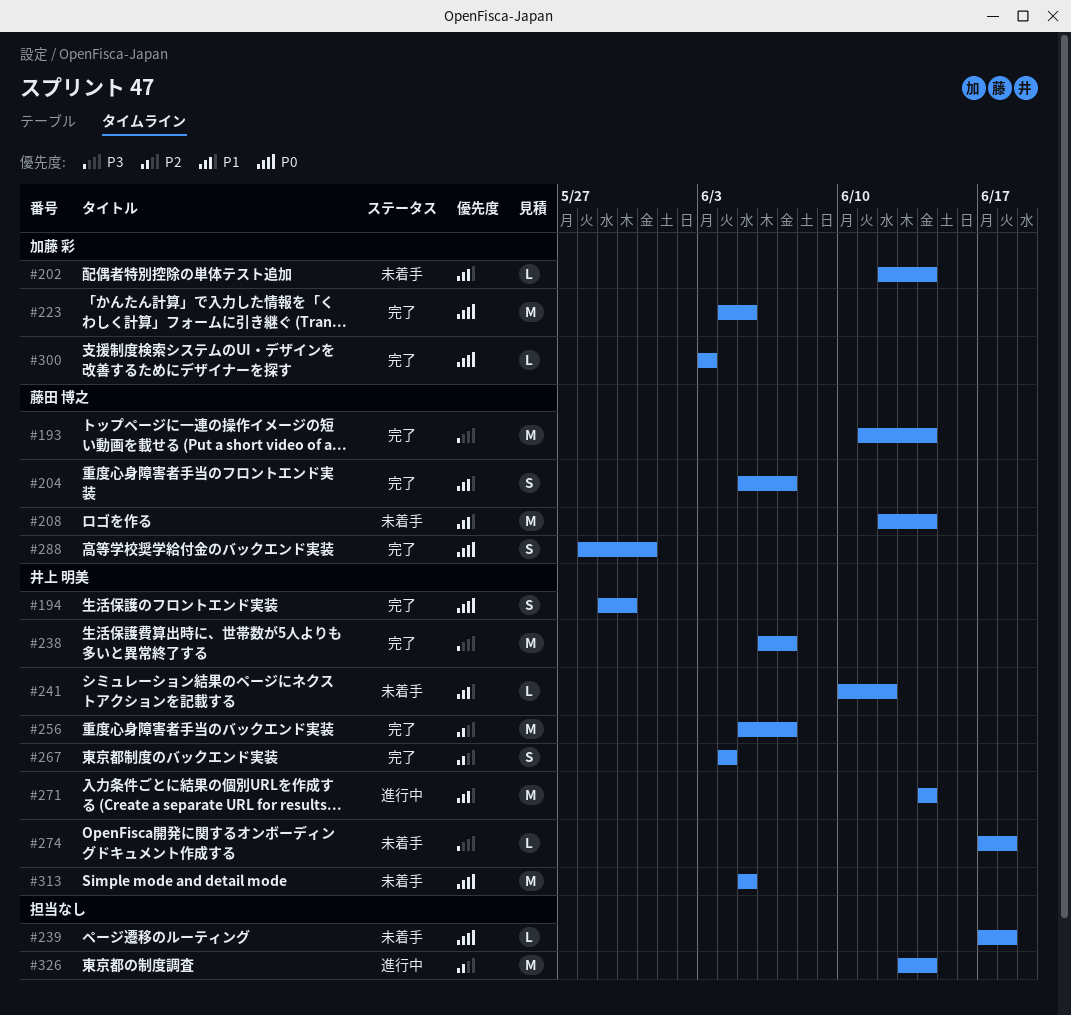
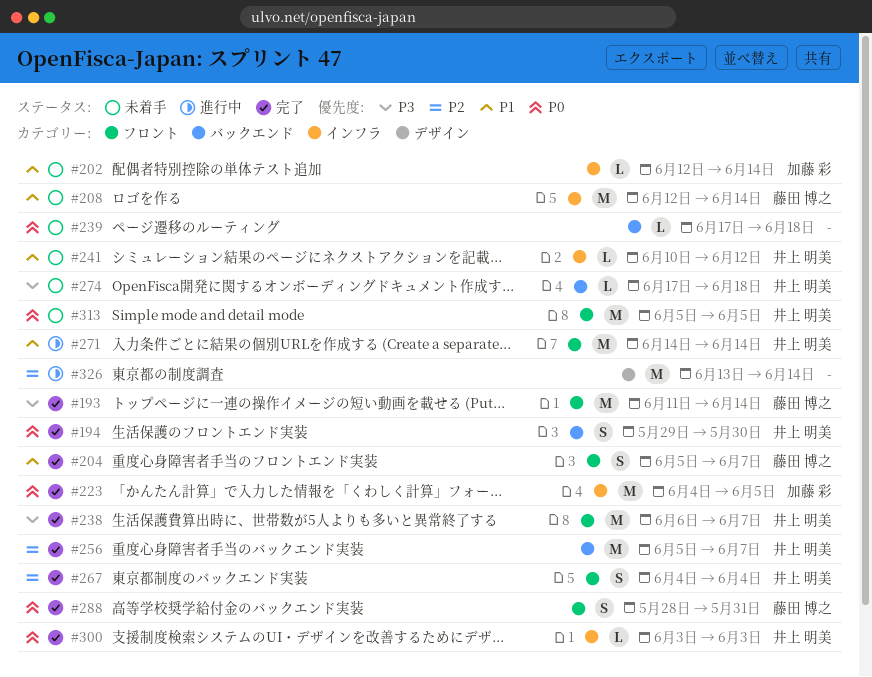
#300, owner: 加藤 彩 -> 井上 明美

